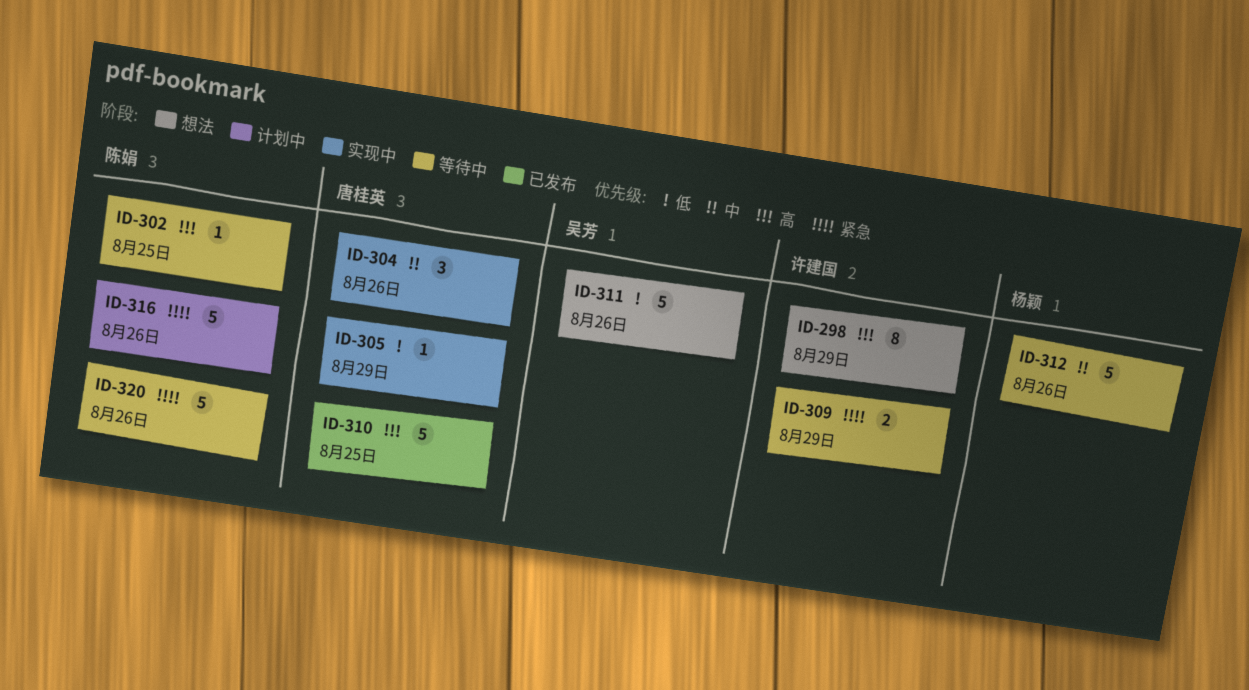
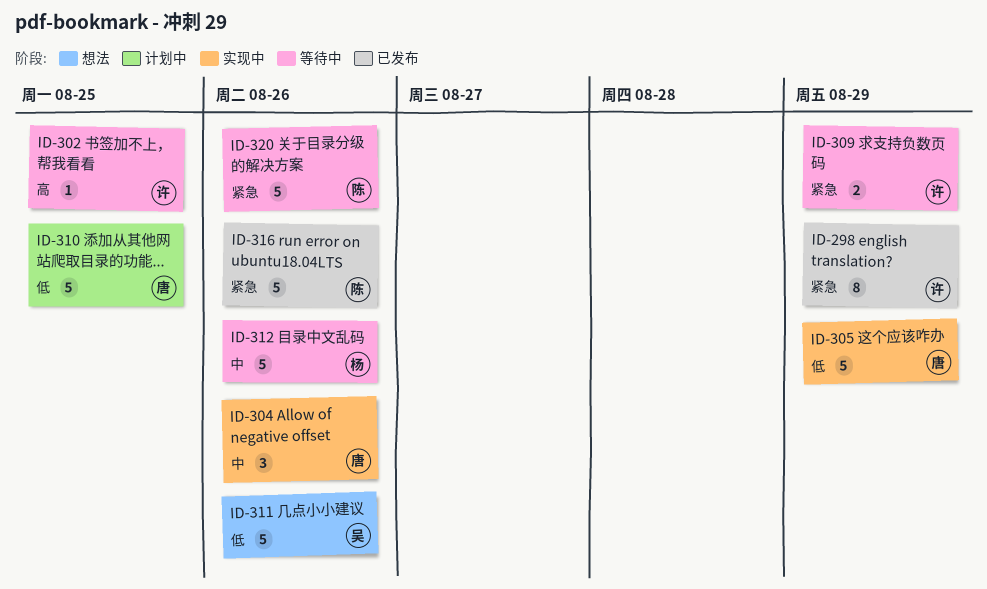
ID-298, status: 想法 -> 已发布
ID-298, priority: 高 -> 紧急
ID-302, owner: 陈娟 -> 许建国
ID-305, estimate: 1 -> 5
ID-310, status: 已发布 -> 计划中
ID-310, priority: 高 -> 低
ID-316, status: 计划中 -> 已发布

